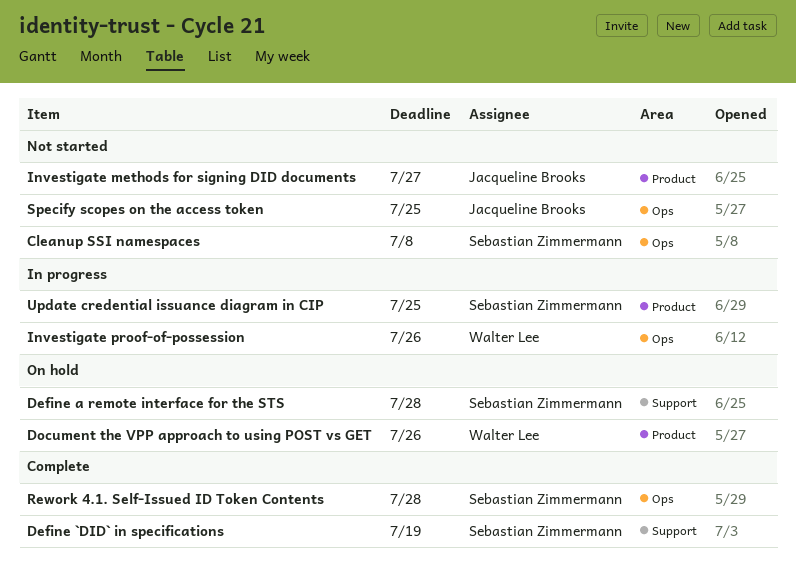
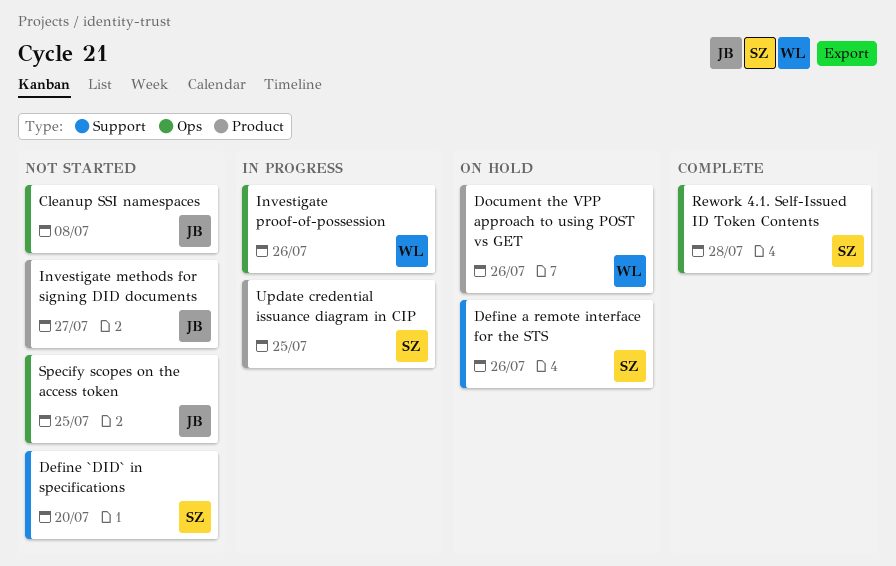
Cleanup SSI namespaces, owner: Sebastian Zimmermann -> Jacqueline Brooks
Define `DID` in specifications, status: Complete -> Not started
Define `DID` in specifications, due: Jul 19 -> Jul 20
Define a remote interface for the STS, due: Jul 28 -> Jul 26

